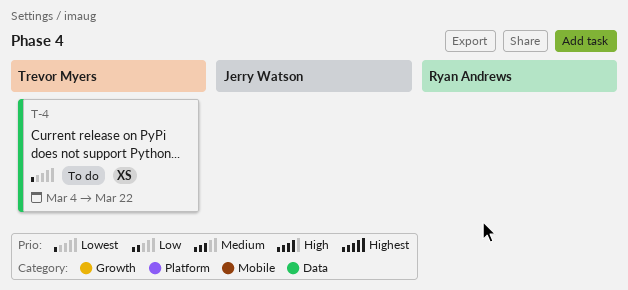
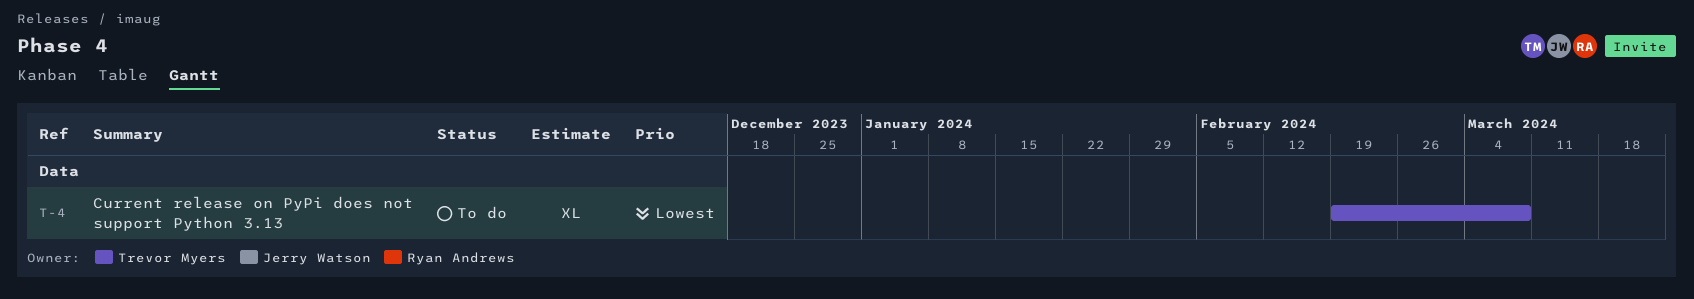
T-4, estimate: XS -> XL
T-4, start: Mar 4 -> Feb 19
T-4, due: Mar 22 -> Mar 8

